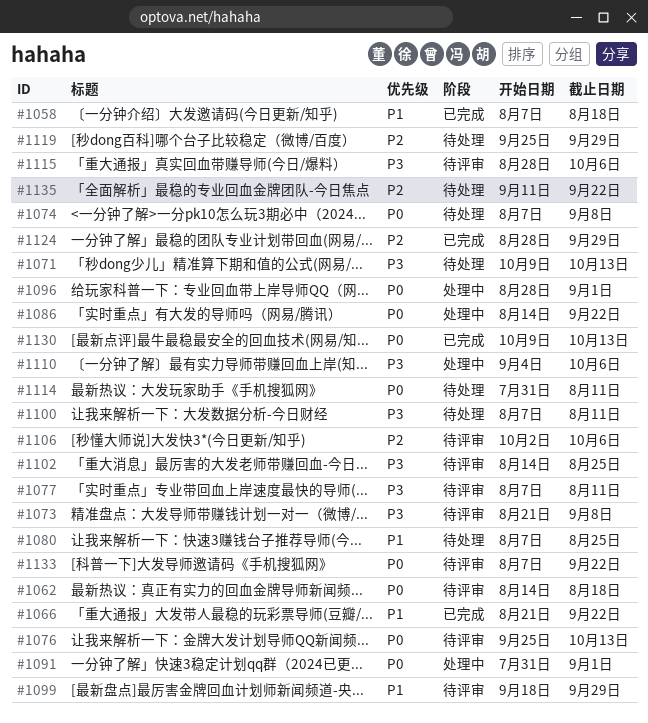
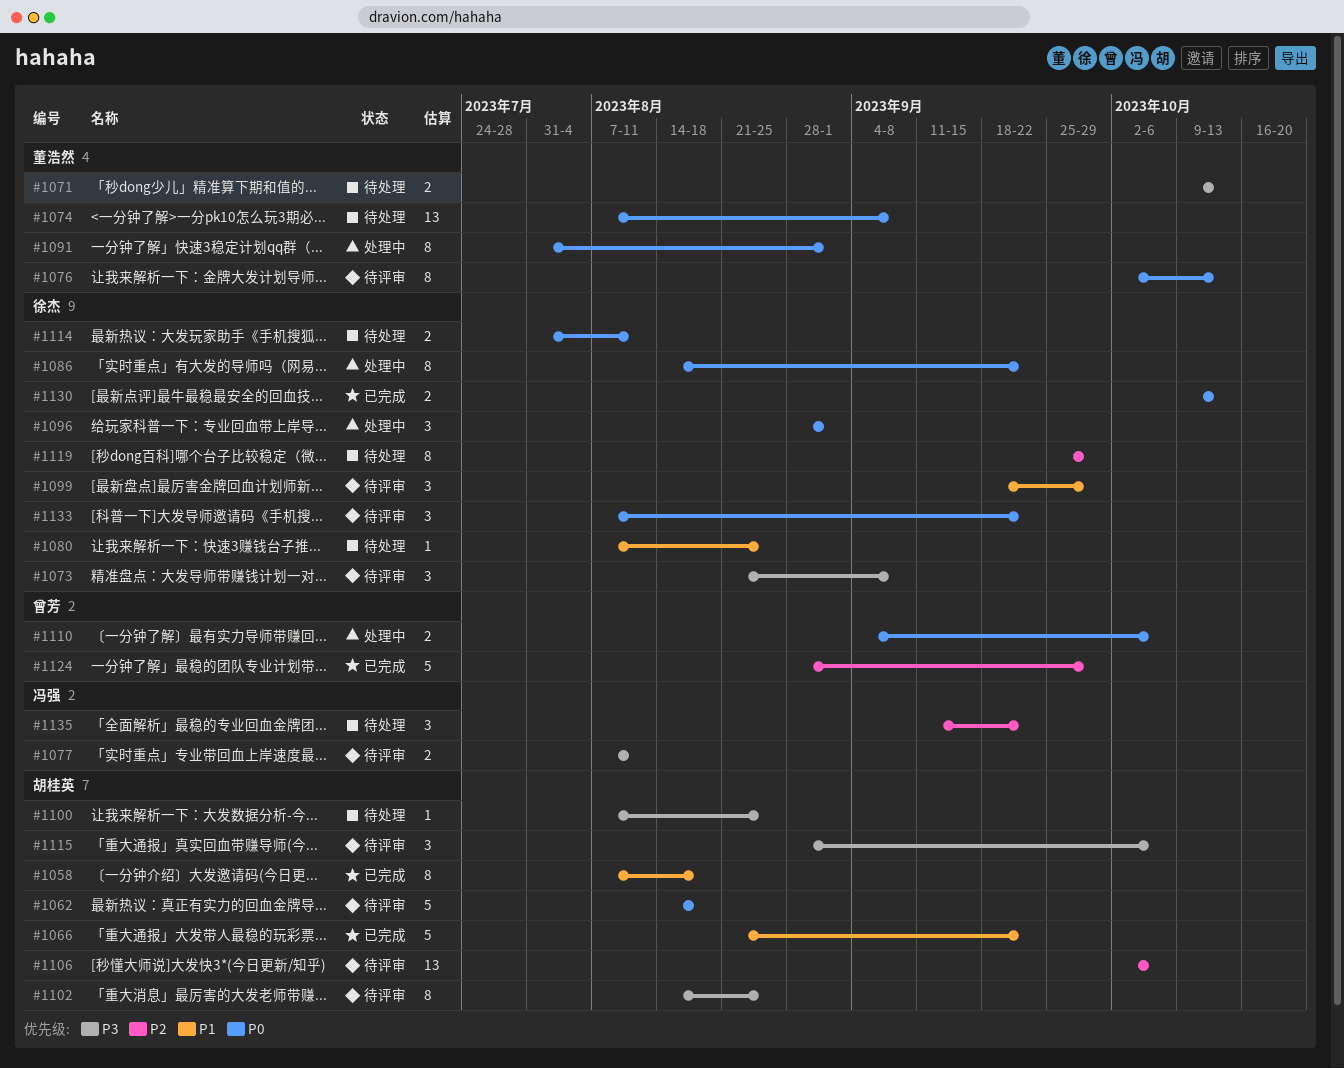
#1076, start: Sep 25 -> Oct 2
#1100, due: Aug 11 -> Aug 25
#1110, priority: P3 -> P0

